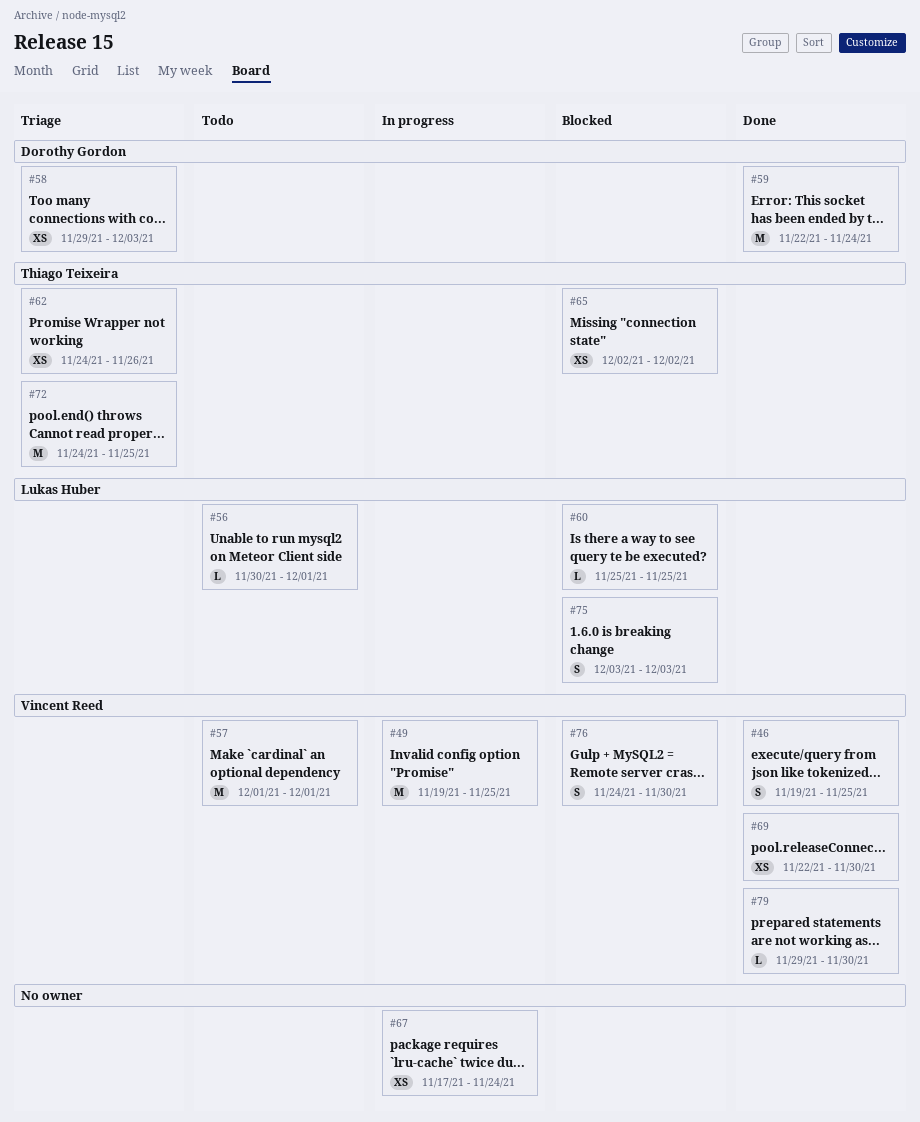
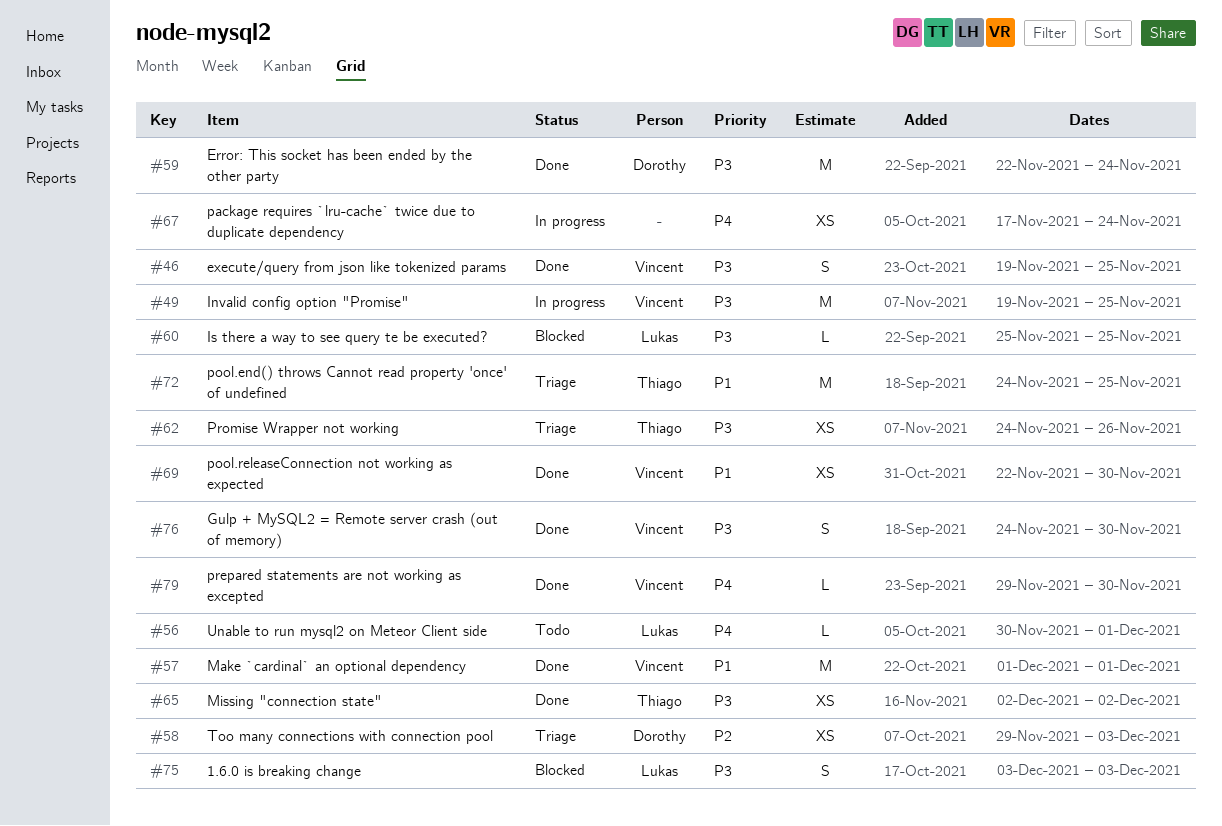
#57, status: Todo -> Done
#65, status: Blocked -> Done
#76, status: Blocked -> Done

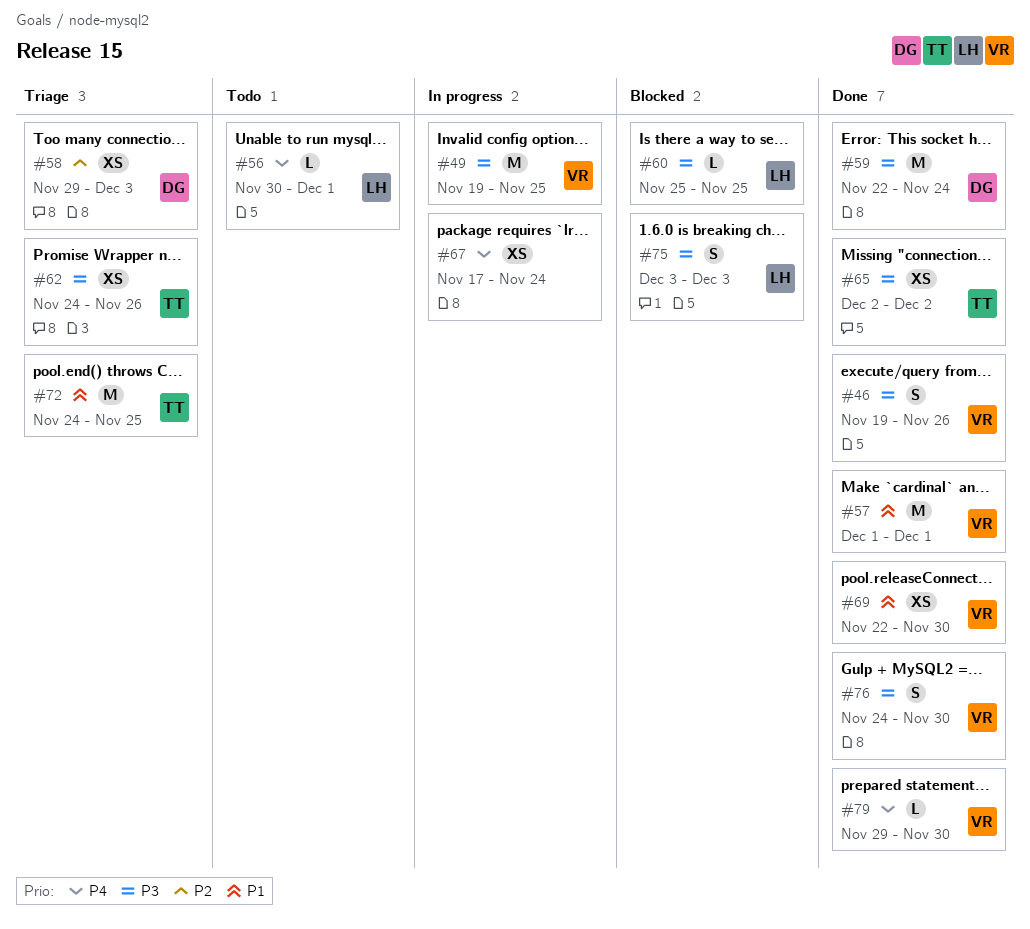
#46, due: Nov 25 -> Nov 26

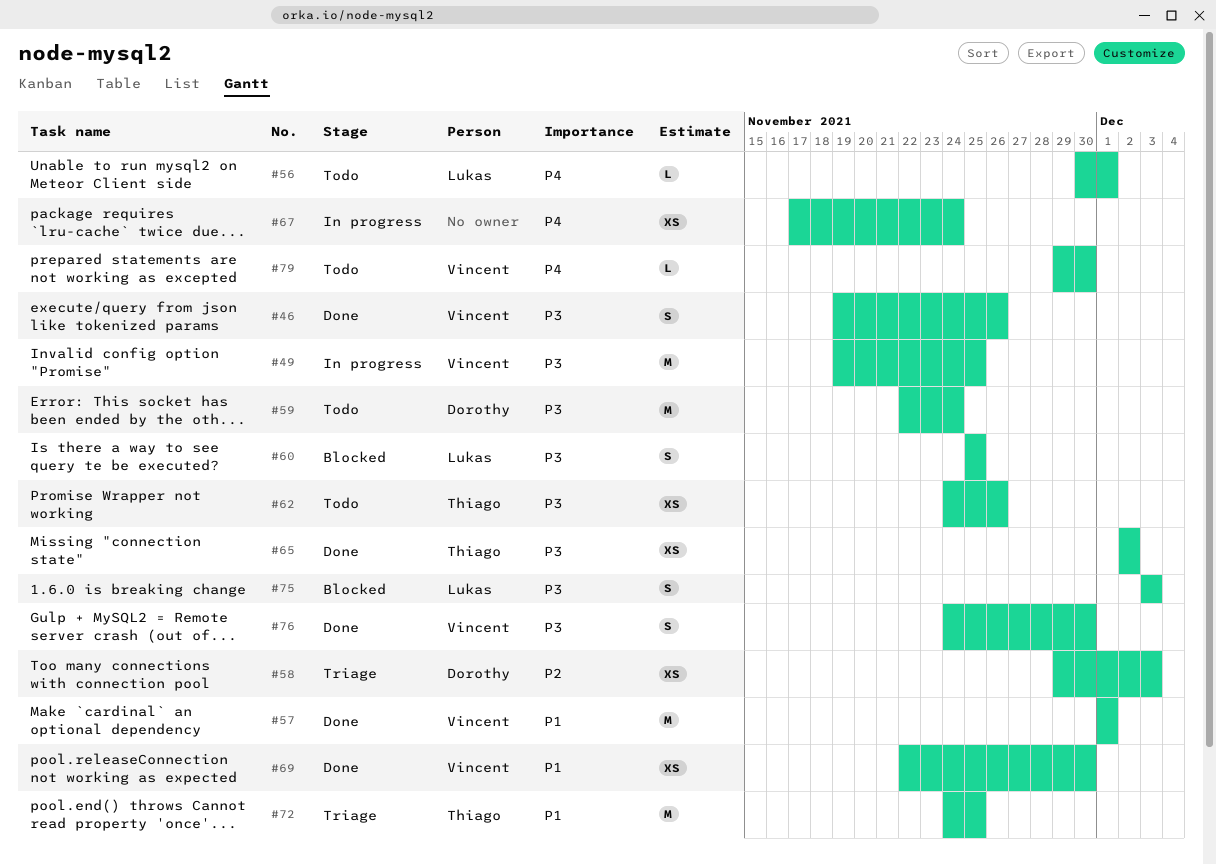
#59, status: Done -> Todo
#60, estimate: L -> S
#62, status: Triage -> Todo
#79, status: Done -> Todo

